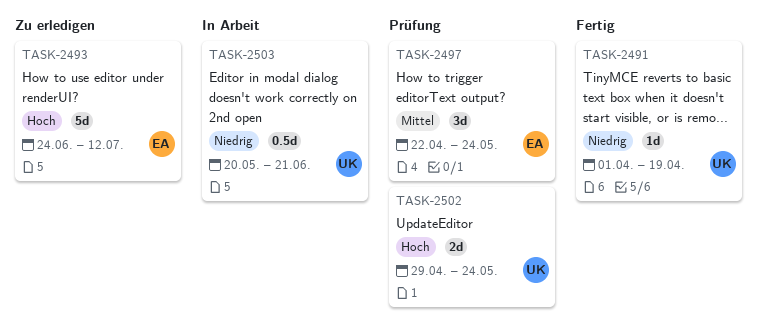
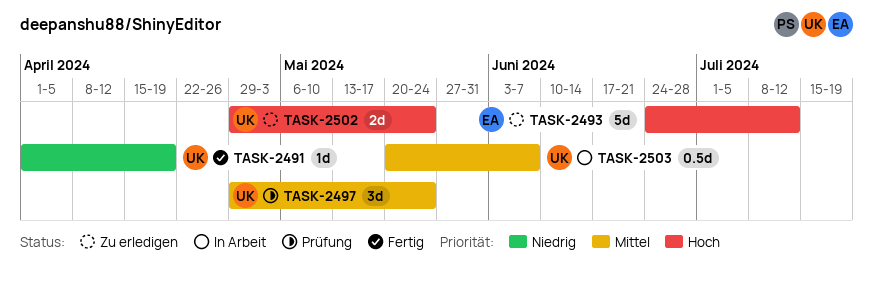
TASK-2497, owner: EA -> UK
TASK-2497, start: Apr 22 -> Apr 29
TASK-2502, status: Prüfung -> Zu erledigen
TASK-2503, priority: Niedrig -> Mittel
TASK-2503, due: Jun 21 -> Jun 7

